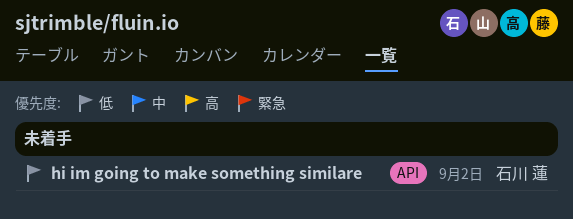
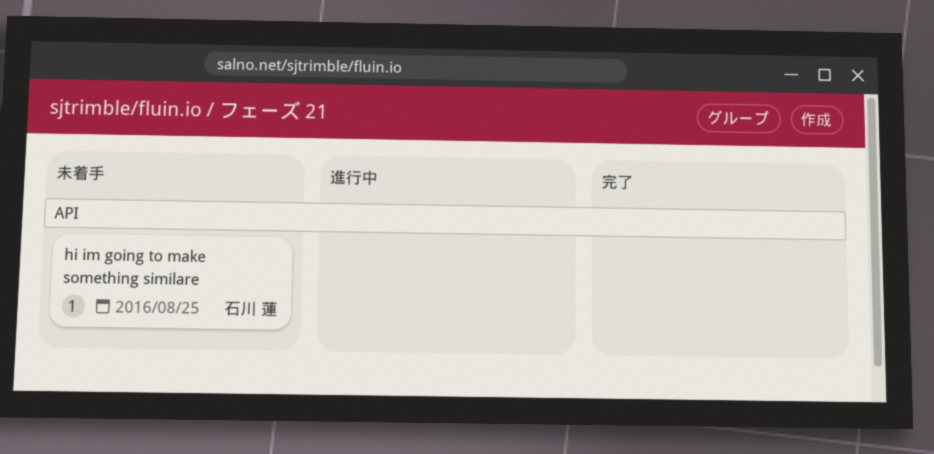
hi im going to make something similare, due: Sep 2 -> Aug 25

